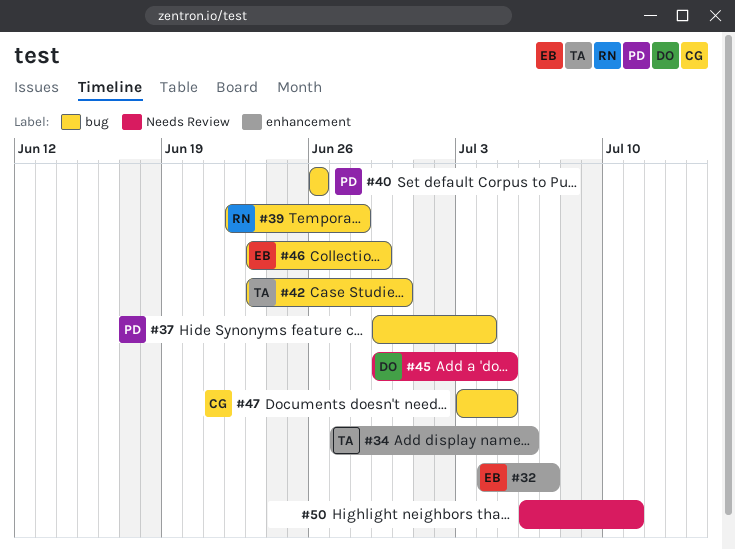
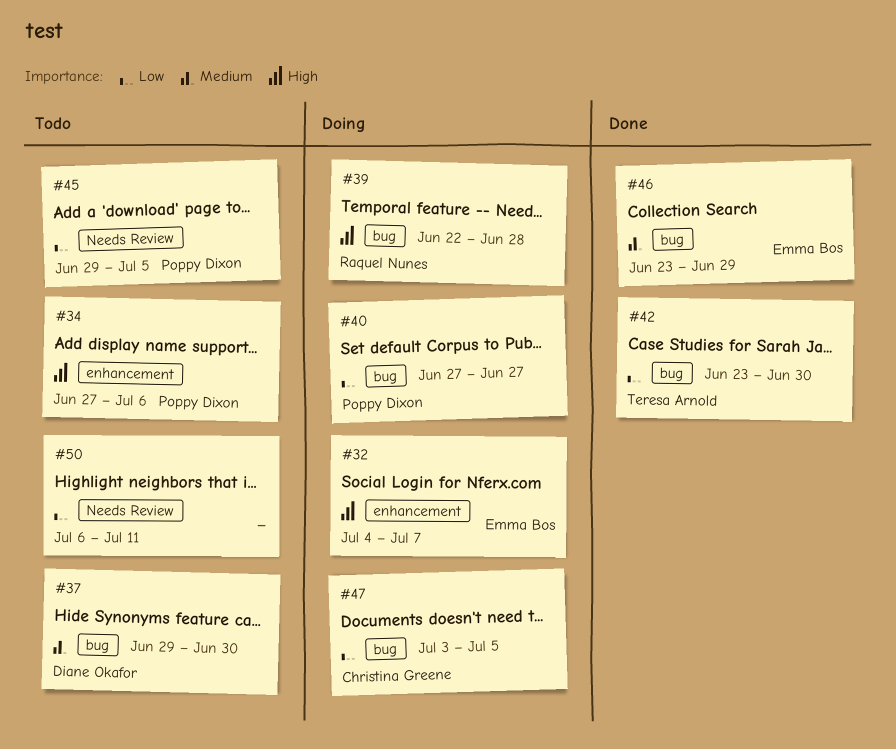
#34, owner: Teresa Arnold -> Poppy Dixon
#37, owner: Poppy Dixon -> Diane Okafor
#37, due: Jul 4 -> Jun 30
#40, start: Jun 26 -> Jun 27
#40, due: Jun 26 -> Jun 27
#45, owner: Diane Okafor -> Poppy Dixon

